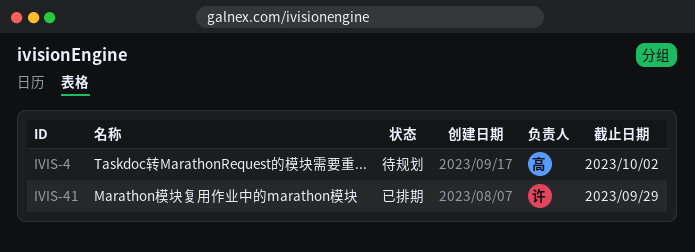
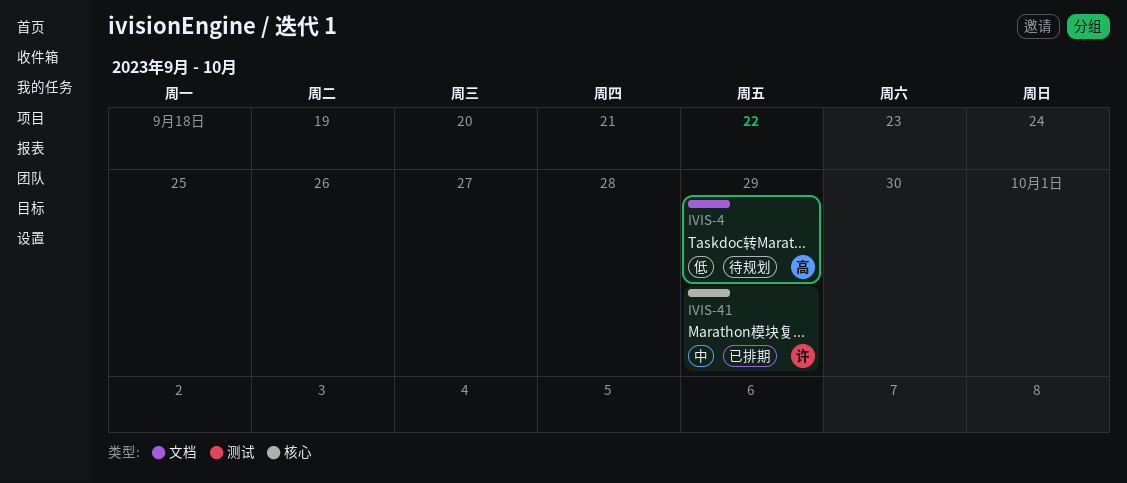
IVIS-4, due: Oct 2 -> Sep 29

